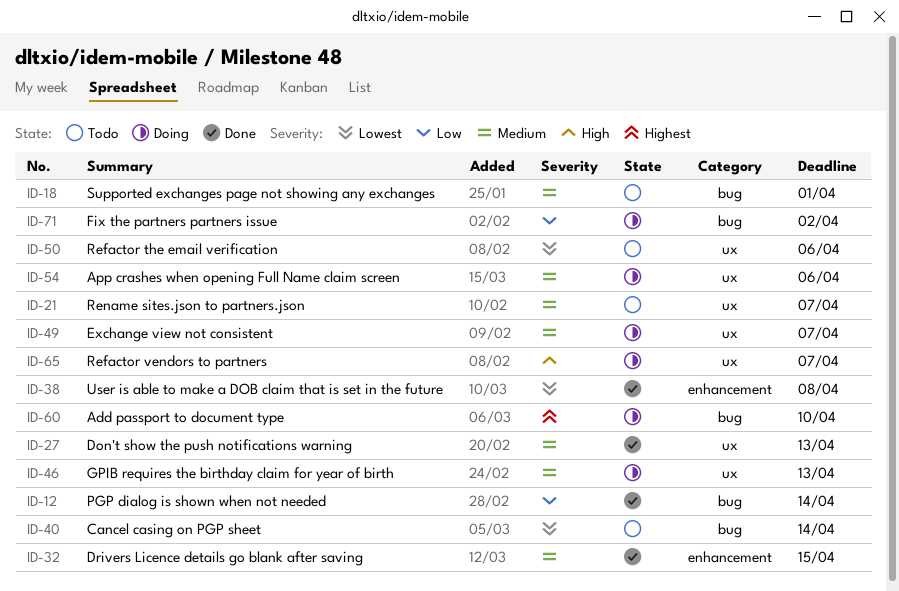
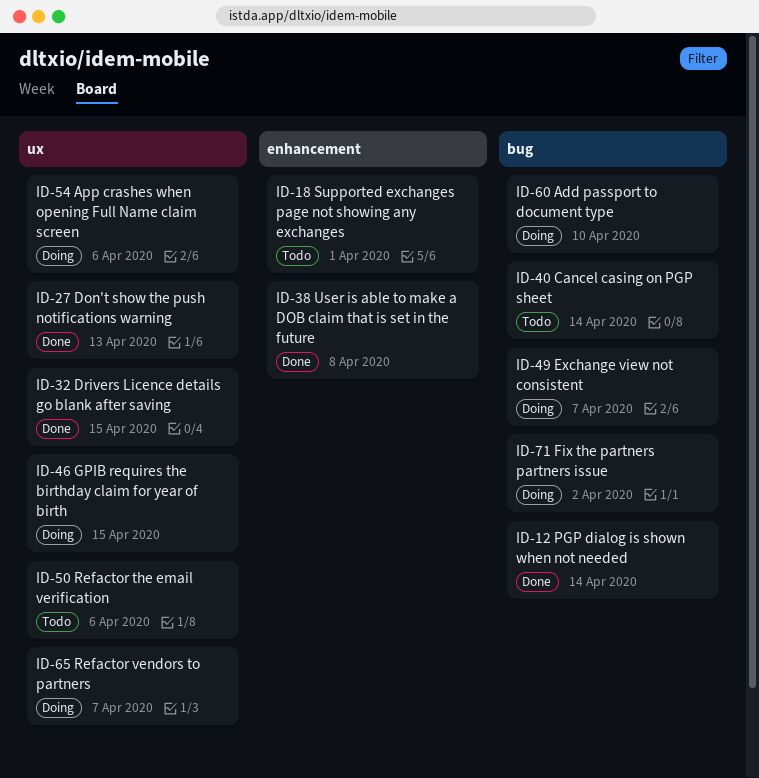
ID-18, label: bug -> enhancement
ID-21: present -> none
ID-32, label: enhancement -> ux
ID-46, due: Apr 13 -> Apr 15
ID-49, label: ux -> bug

